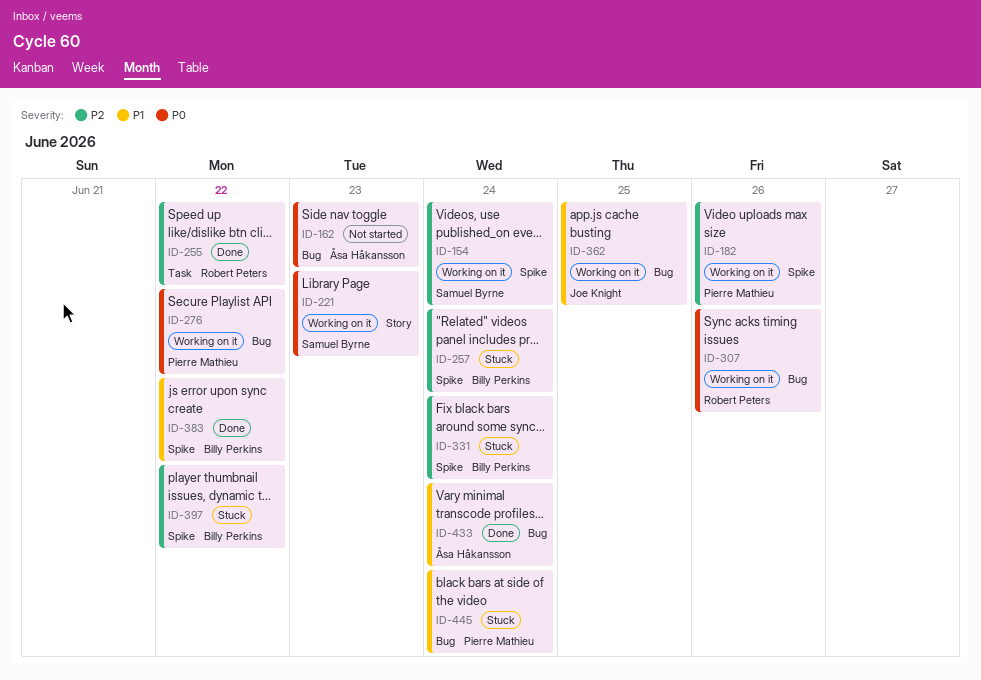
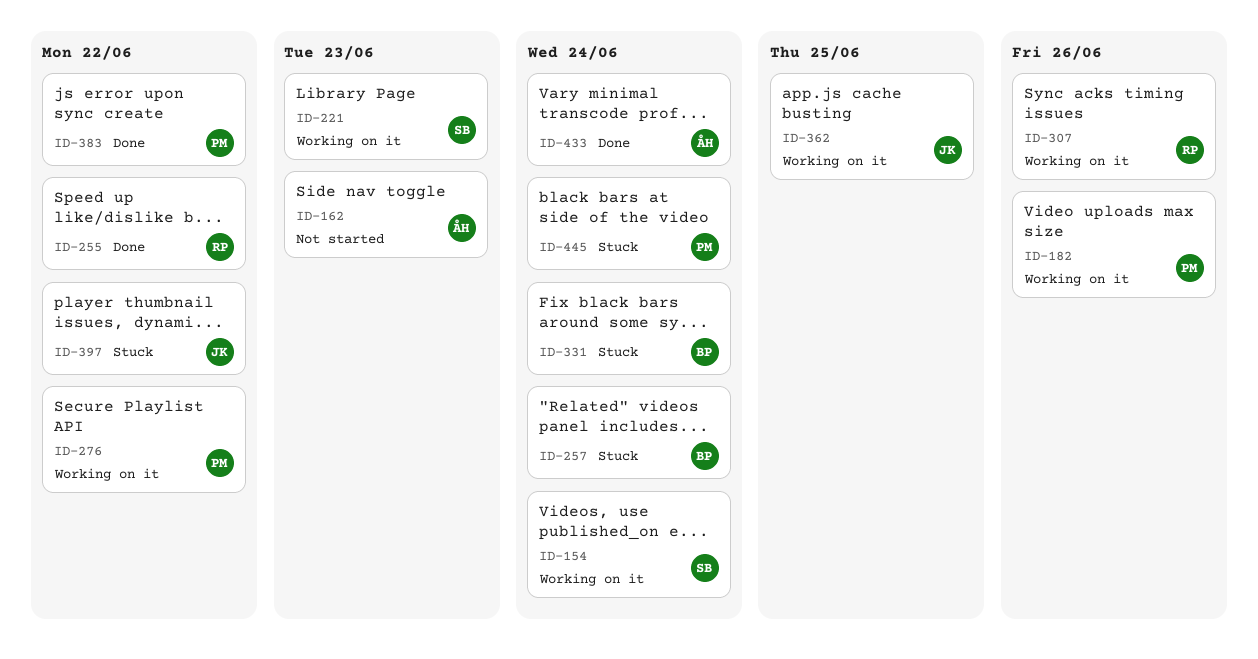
ID-383, owner: Billy Perkins -> Pierre Mathieu
ID-397, owner: Billy Perkins -> Joe Knight

